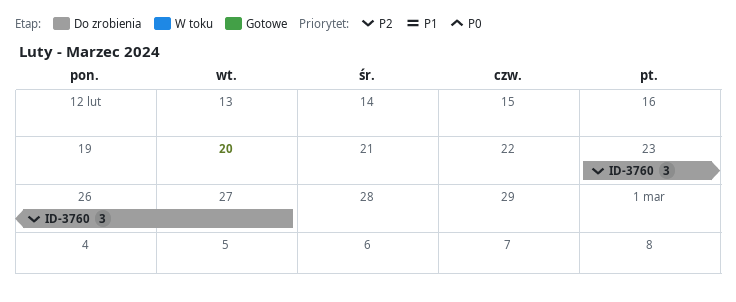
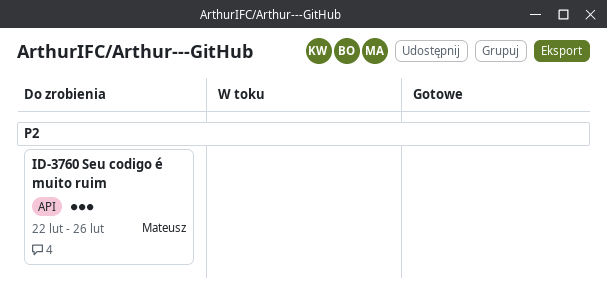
ID-3760, start: Feb 23 -> Feb 22
ID-3760, due: Feb 27 -> Feb 26

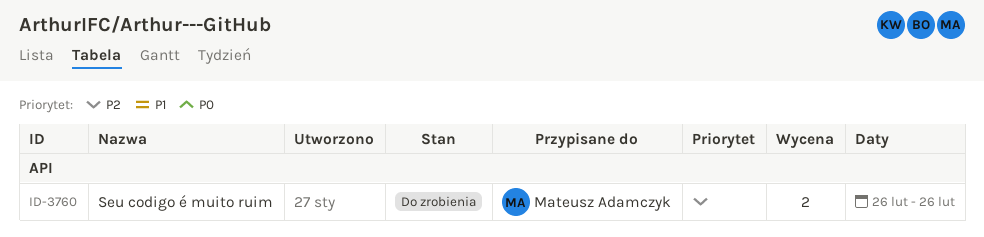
ID-3760, estimate: 3 -> 2
ID-3760, start: Feb 22 -> Feb 26

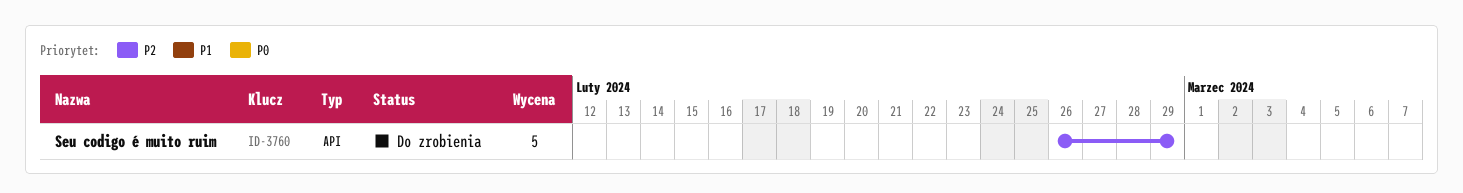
ID-3760, estimate: 2 -> 5
ID-3760, due: Feb 26 -> Feb 29

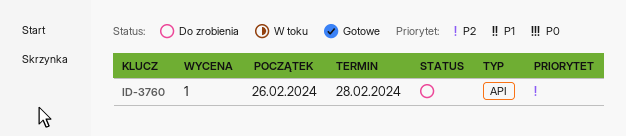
ID-3760, estimate: 5 -> 1
ID-3760, due: Feb 29 -> Feb 28

